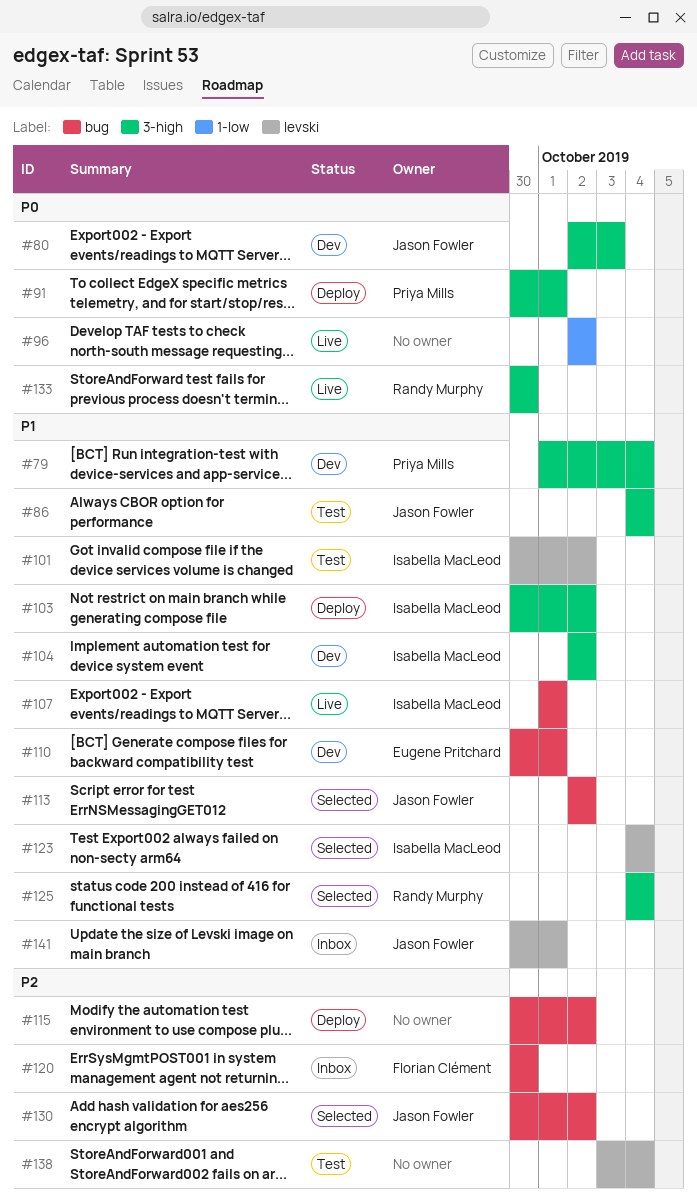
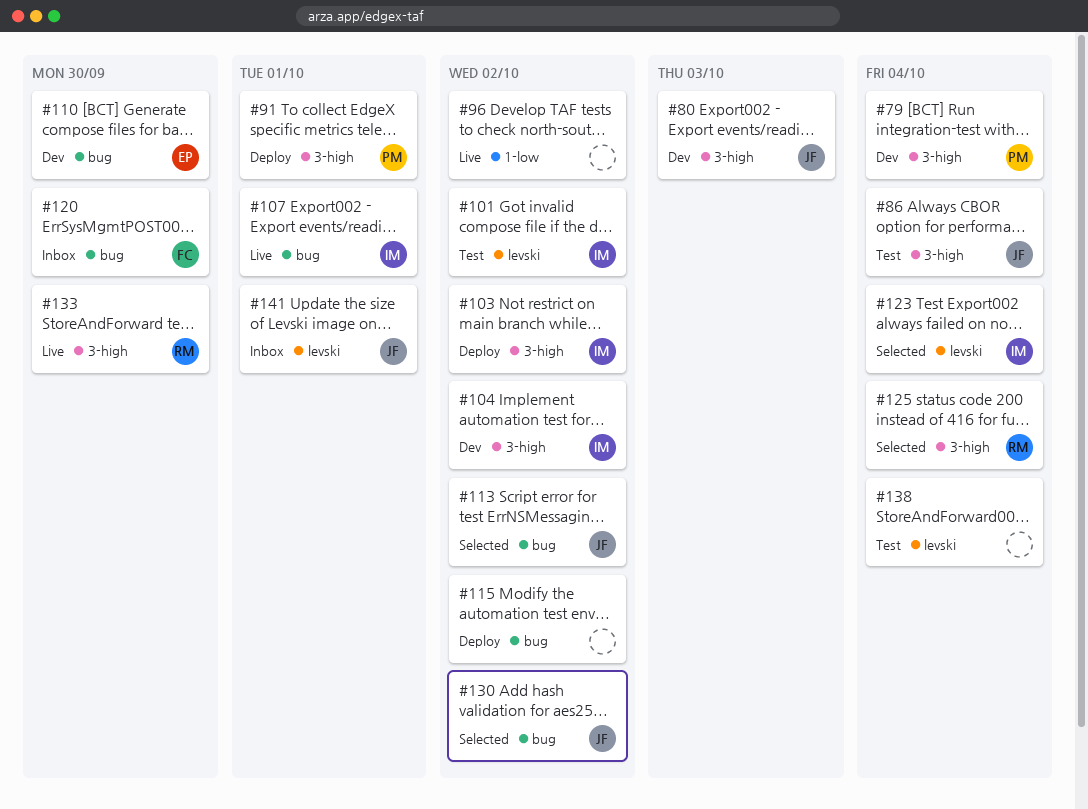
#110, due: Oct 1 -> Sep 30

